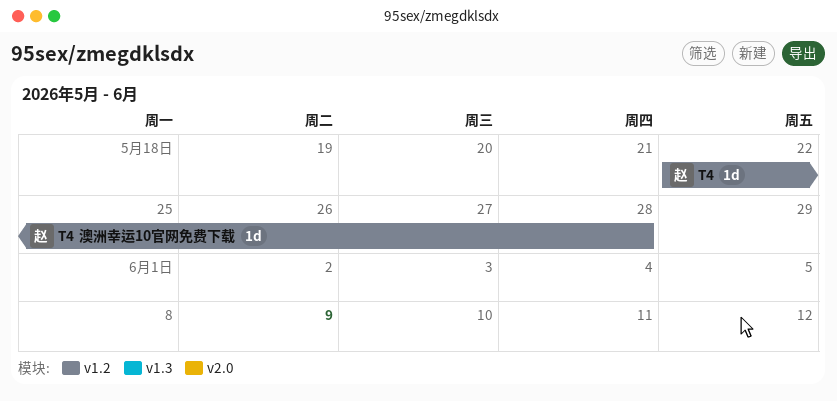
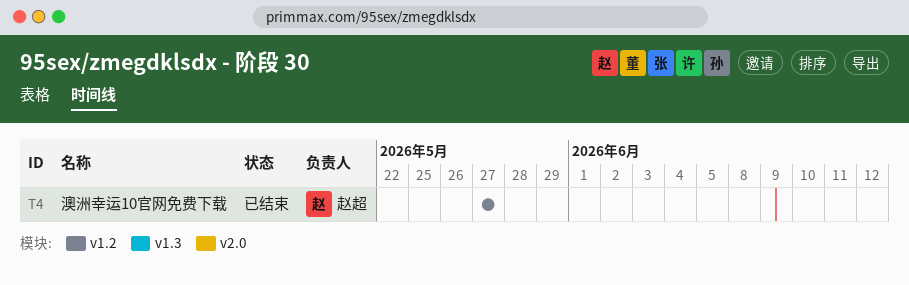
T4, start: May 22 -> May 27
T4, due: May 28 -> May 27

